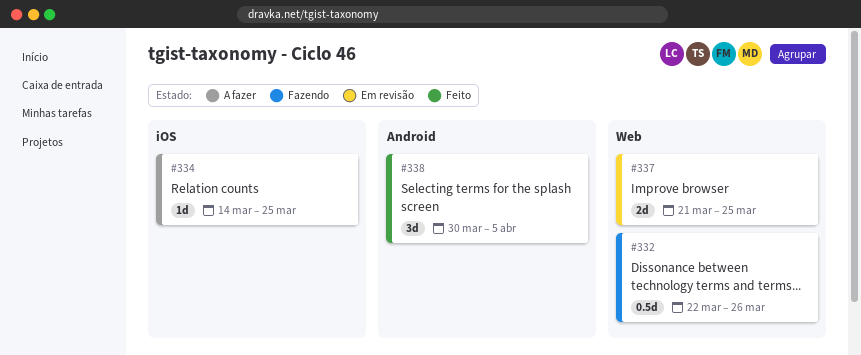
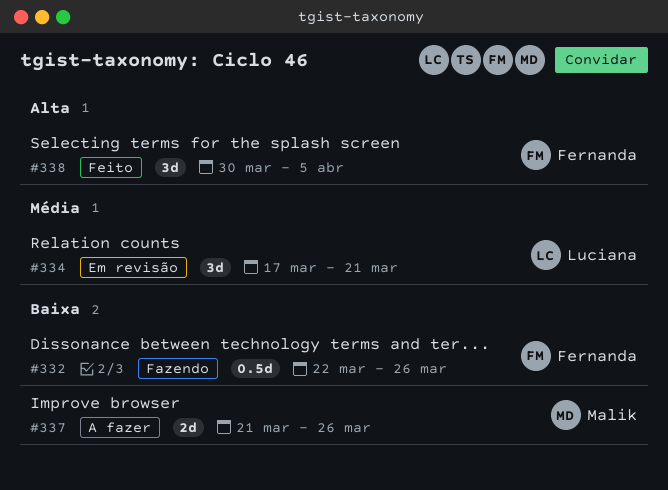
#334, status: A fazer -> Em revisão
#334, estimate: 1d -> 3d
#334, start: Mar 14 -> Mar 17
#334, due: Mar 25 -> Mar 21
#337, status: Em revisão -> A fazer
#337, due: Mar 25 -> Mar 26

